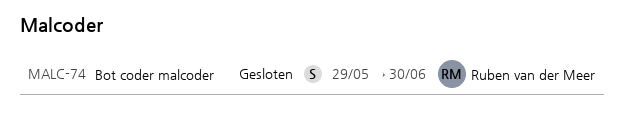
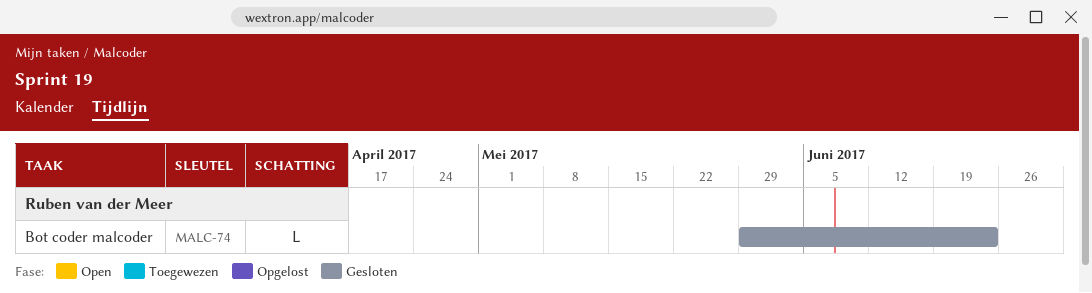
MALC-74, estimate: S -> L
MALC-74, due: Jun 30 -> Jun 23

